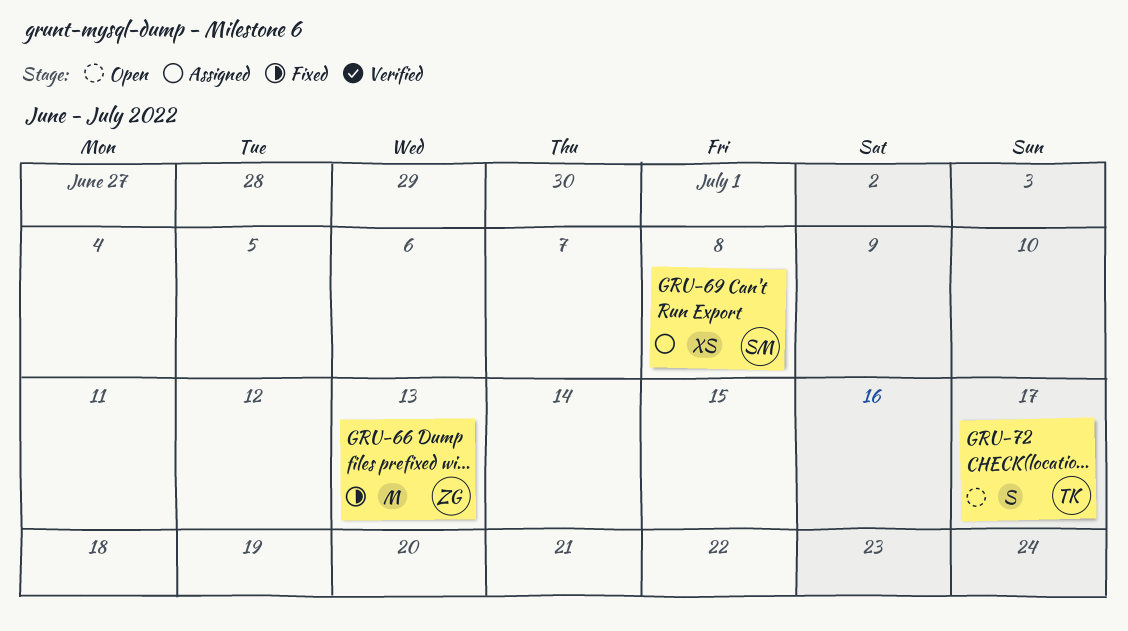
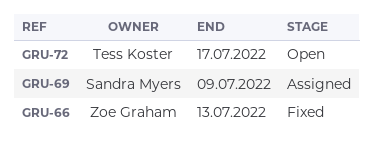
GRU-69, due: Jul 8 -> Jul 9

